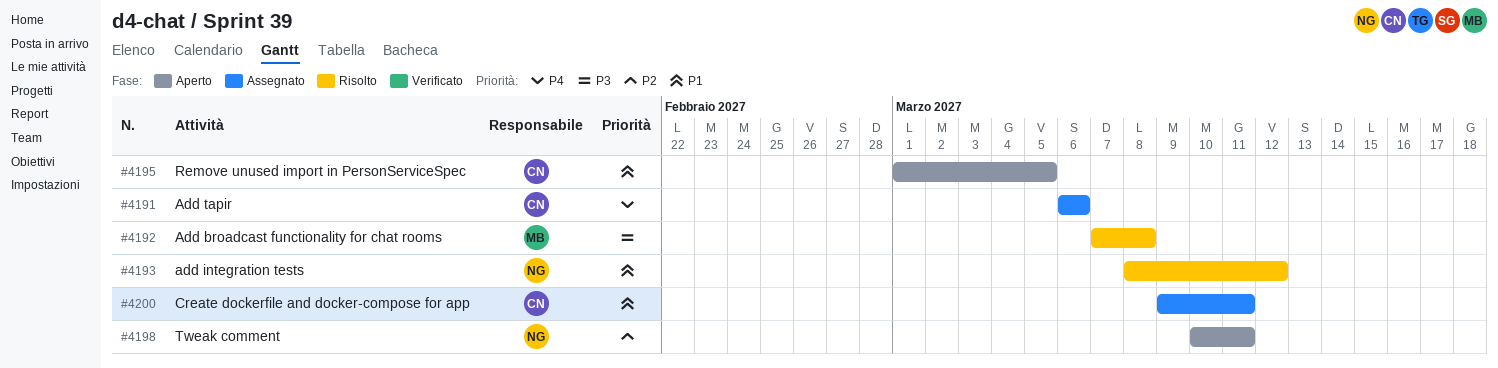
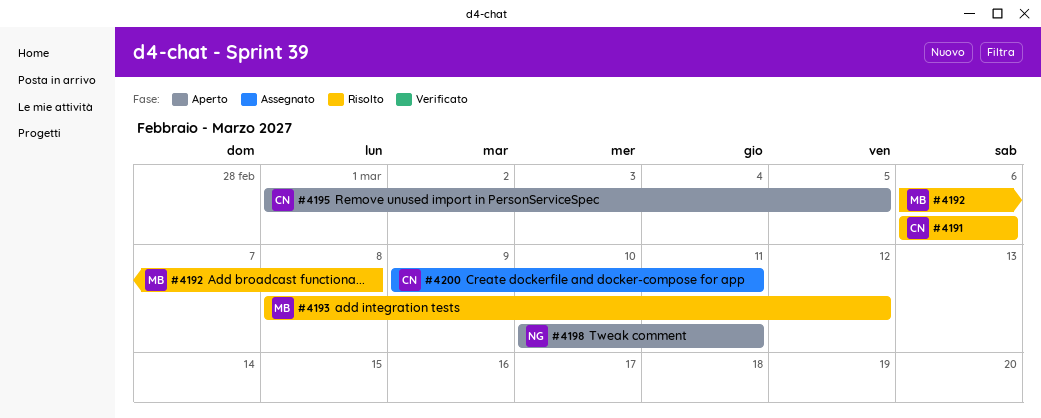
#4191, status: Assegnato -> Risolto
#4192, start: Mar 7 -> Mar 6
#4193, owner: NG -> MB

